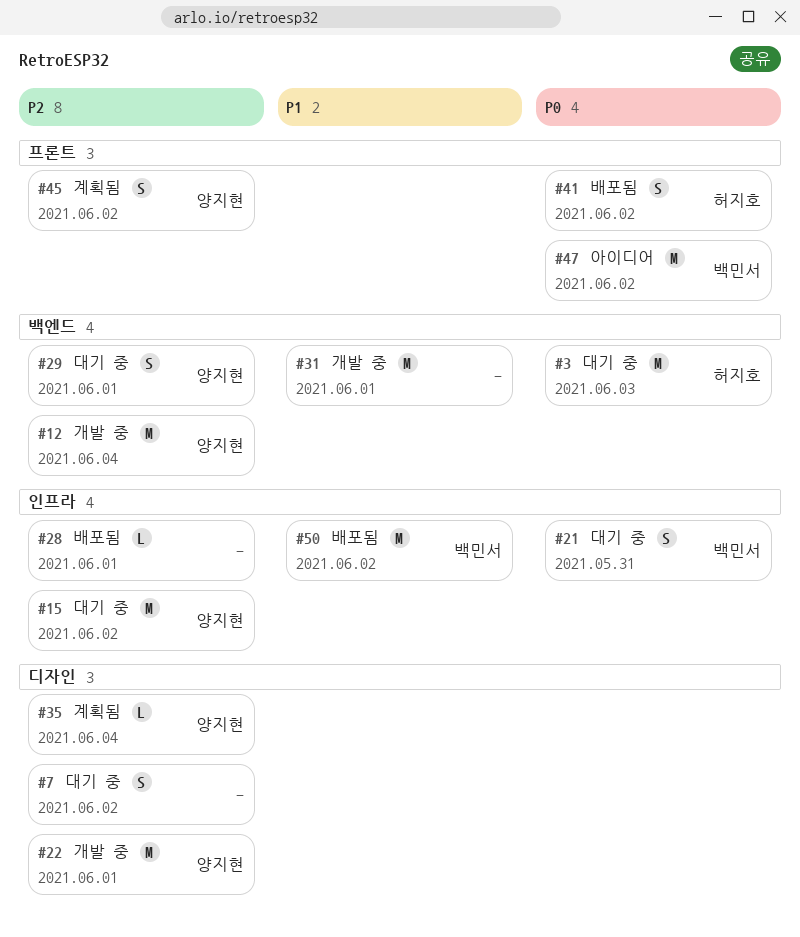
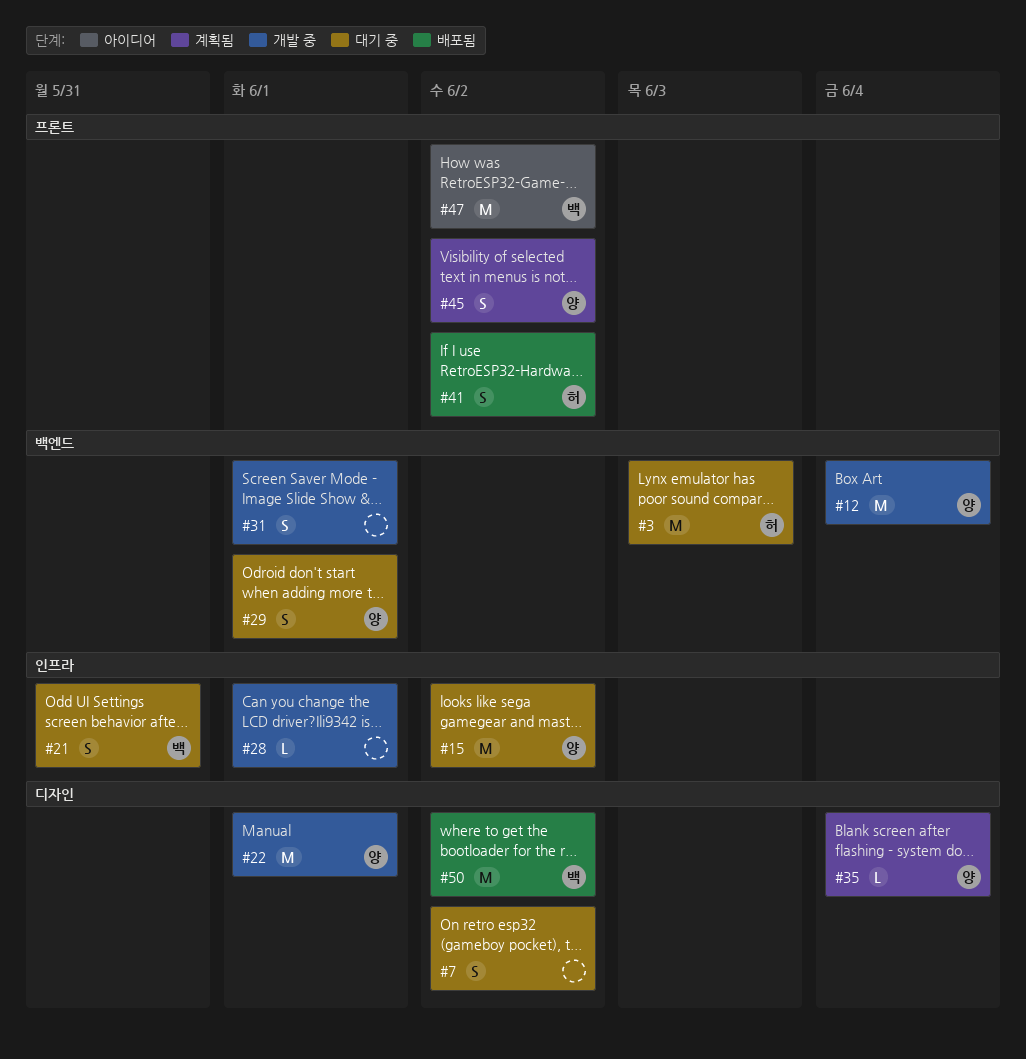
#28, status: 배포됨 -> 개발 중
#31, estimate: M -> S
#50, label: 인프라 -> 디자인

